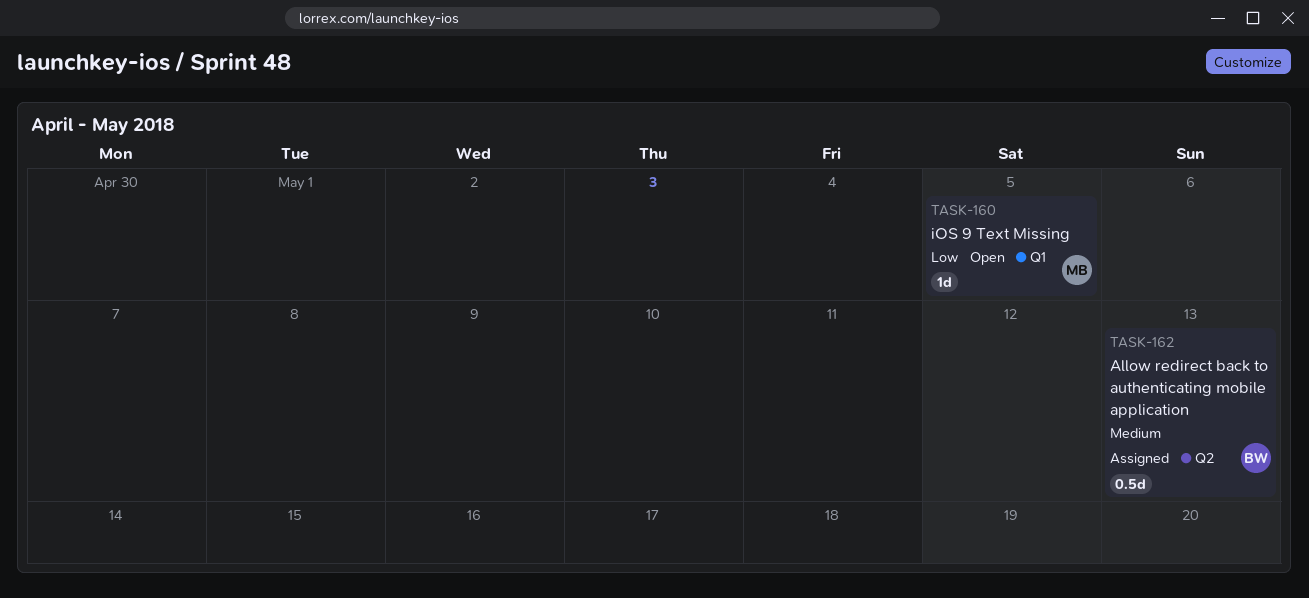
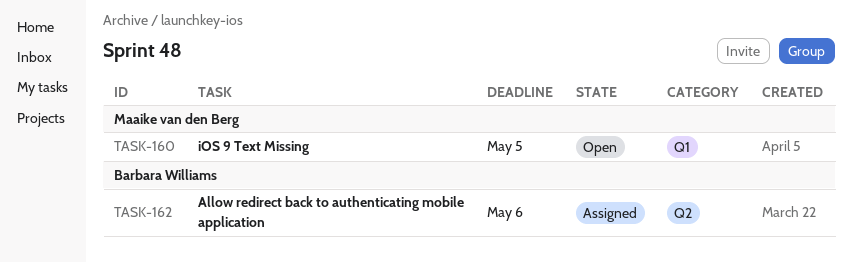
TASK-162, due: May 13 -> May 6

